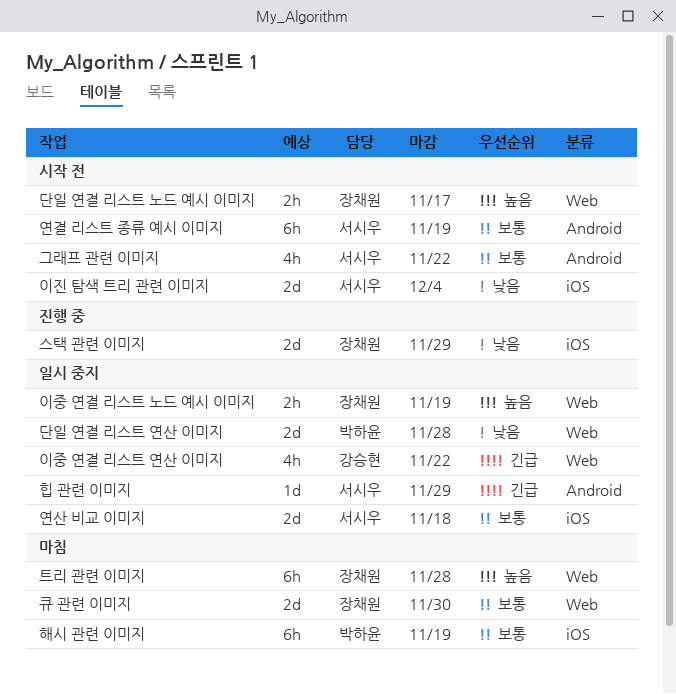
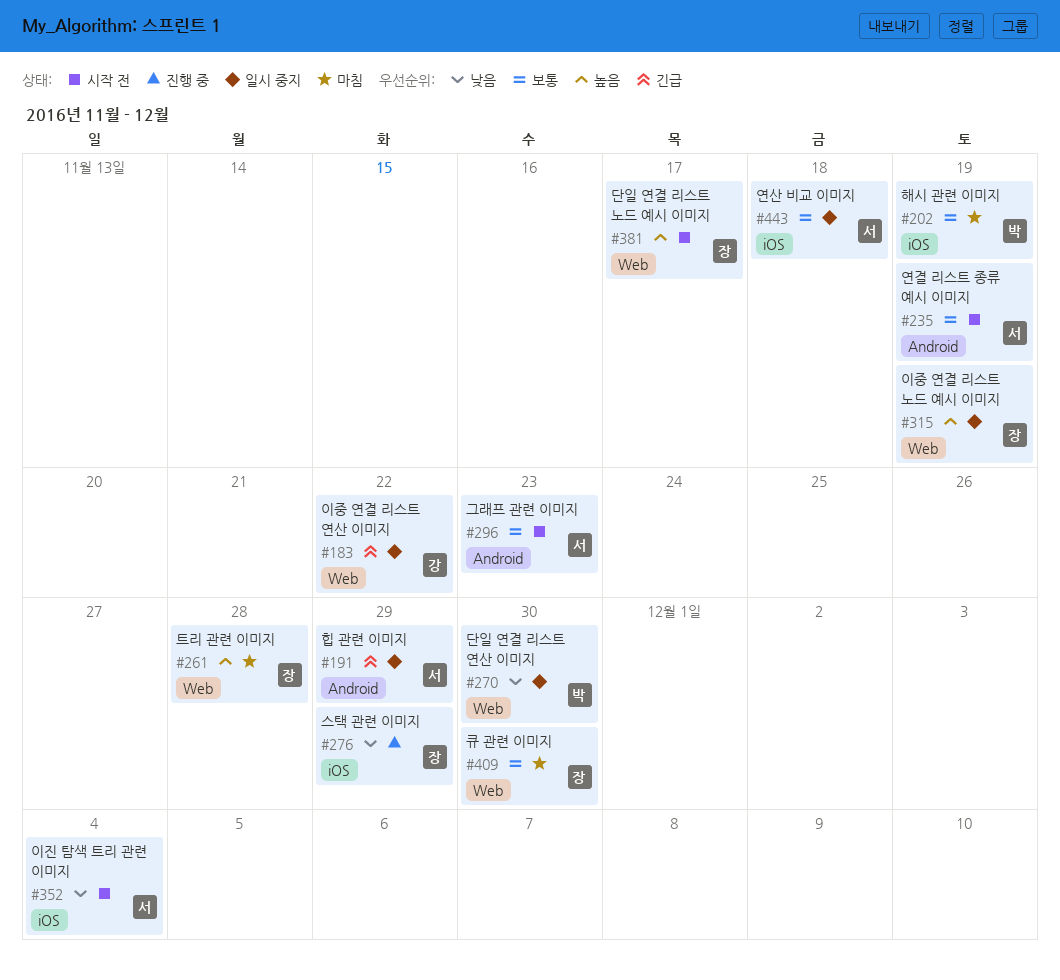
그래프 관련 이미지, due: Nov 22 -> Nov 23
단일 연결 리스트 연산 이미지, due: Nov 28 -> Nov 30

